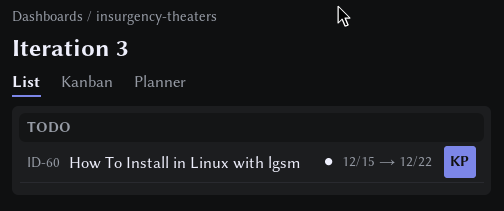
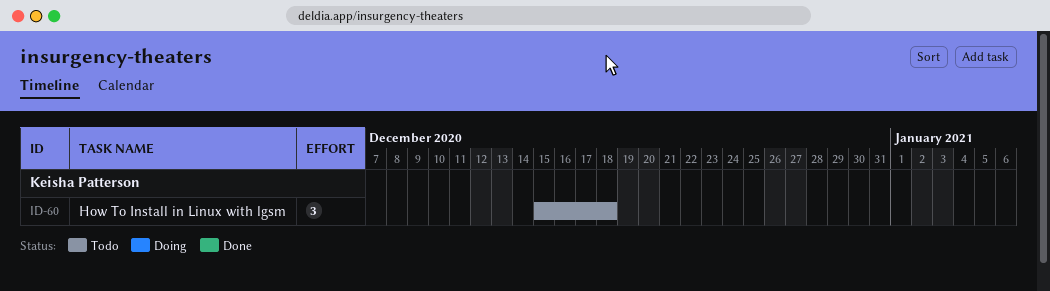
ID-60, estimate: 1 -> 3
ID-60, due: Dec 22 -> Dec 18

